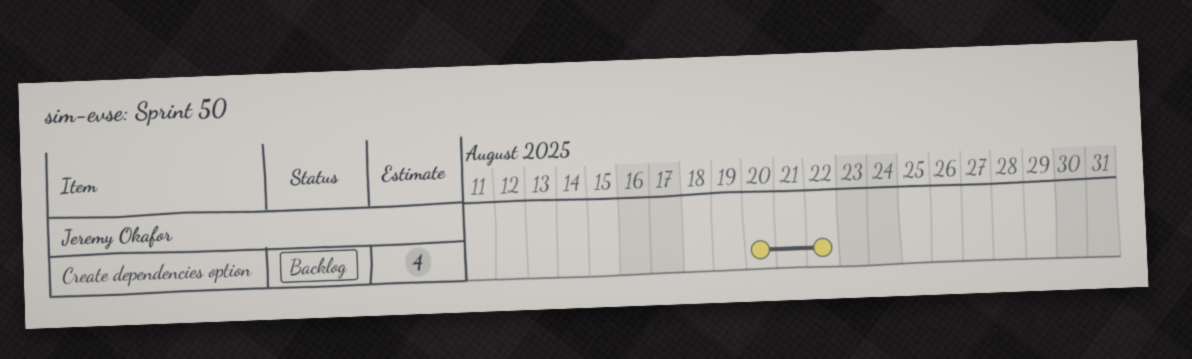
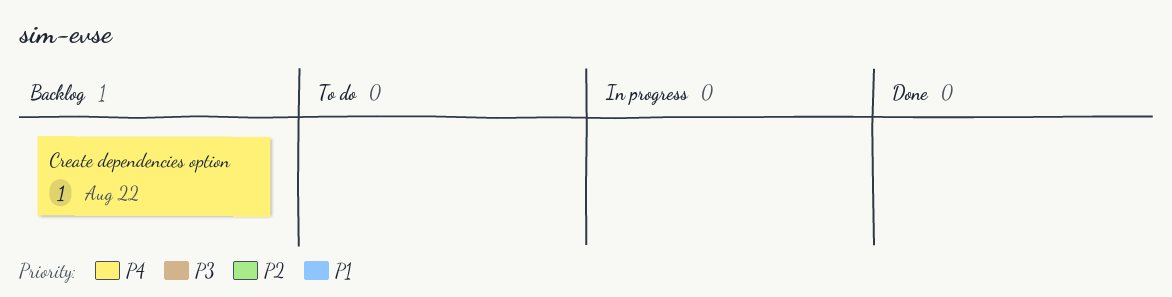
Create dependencies option, estimate: 4 -> 1

